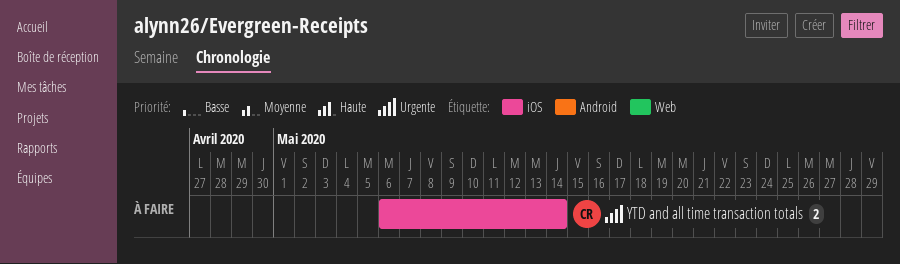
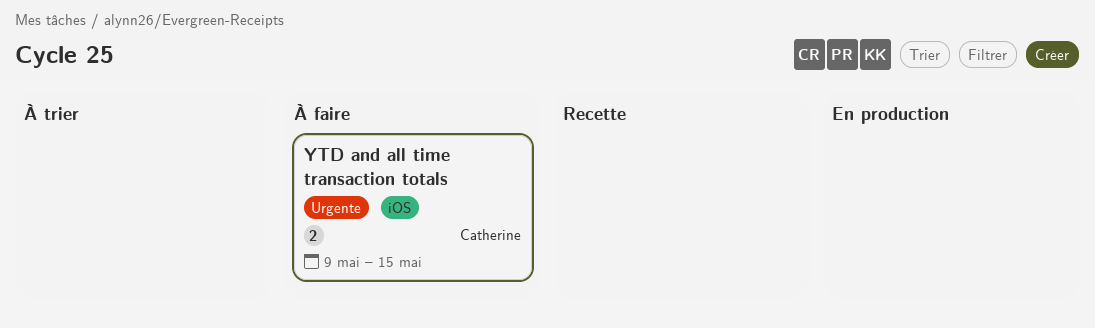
YTD and all time transaction totals, start: May 6 -> May 9
YTD and all time transaction totals, due: May 14 -> May 15

